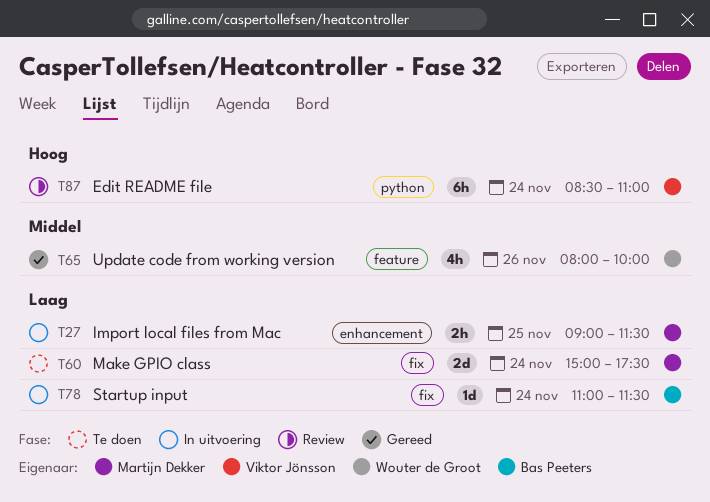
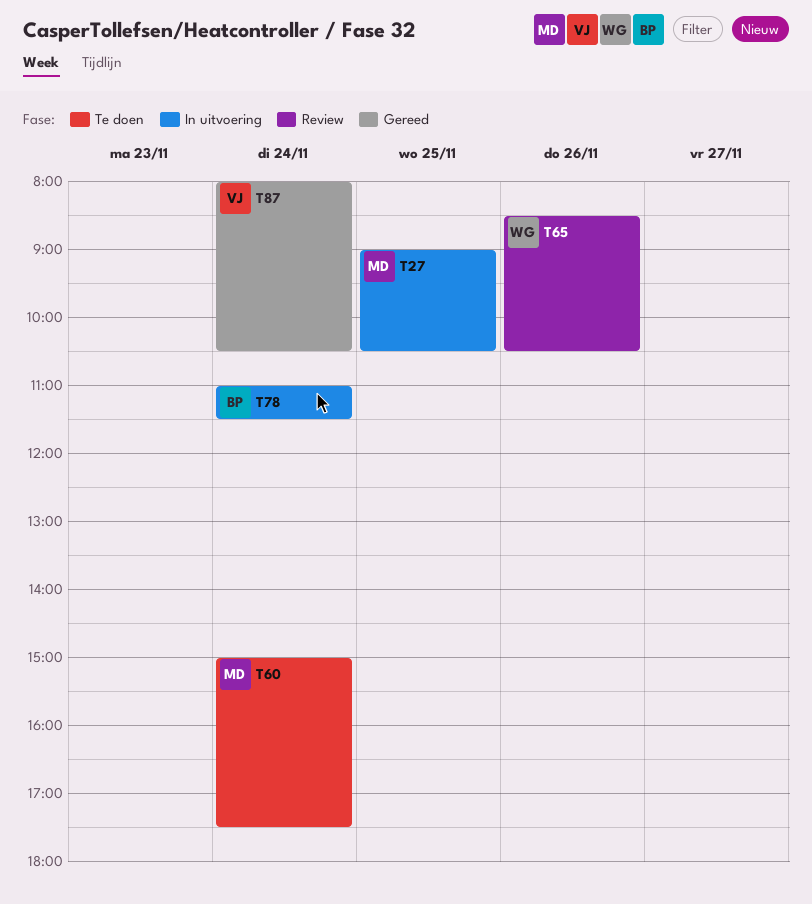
T27, ends: 11:30 -> 10:30
T65, status: Gereed -> Review
T65, begins: 08:00 -> 08:30
T65, ends: 10:00 -> 10:30
T87, status: Review -> Gereed
T87, begins: 08:30 -> 08:00
T87, ends: 11:00 -> 10:30

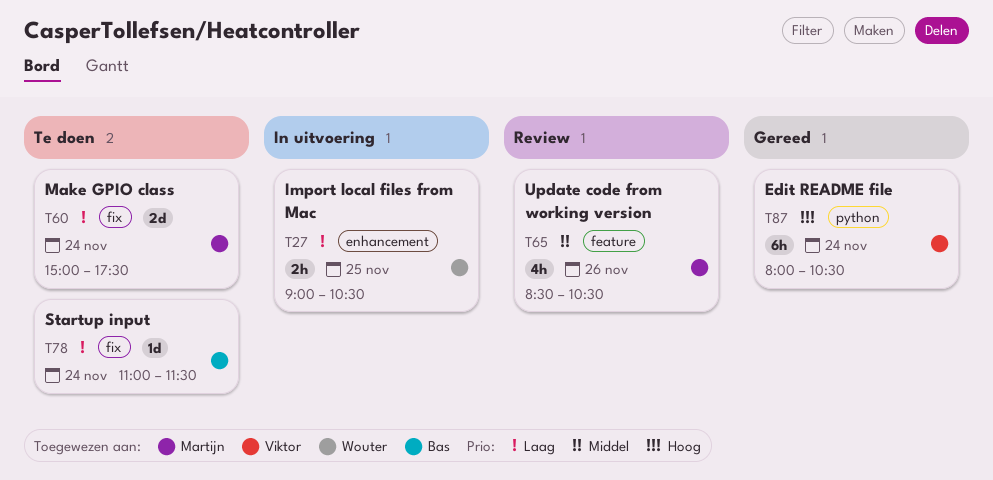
T27, owner: Martijn -> Wouter
T65, owner: Wouter -> Martijn
T78, status: In uitvoering -> Te doen

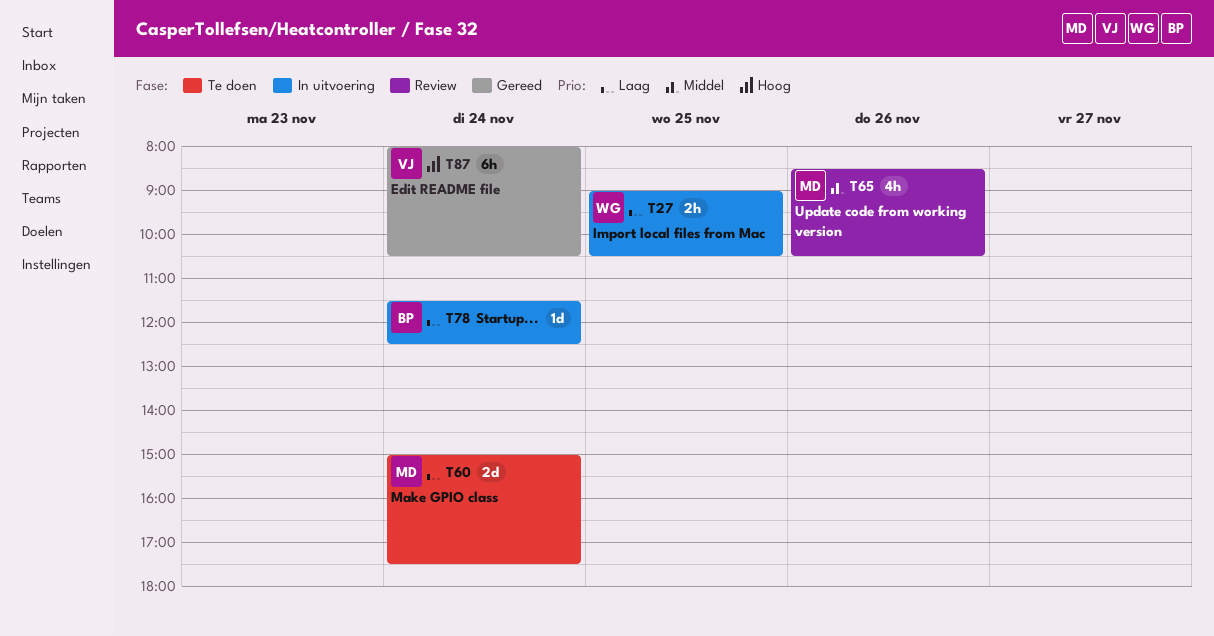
T78, status: Te doen -> In uitvoering
T78, begins: 11:00 -> 11:30
T78, ends: 11:30 -> 12:30

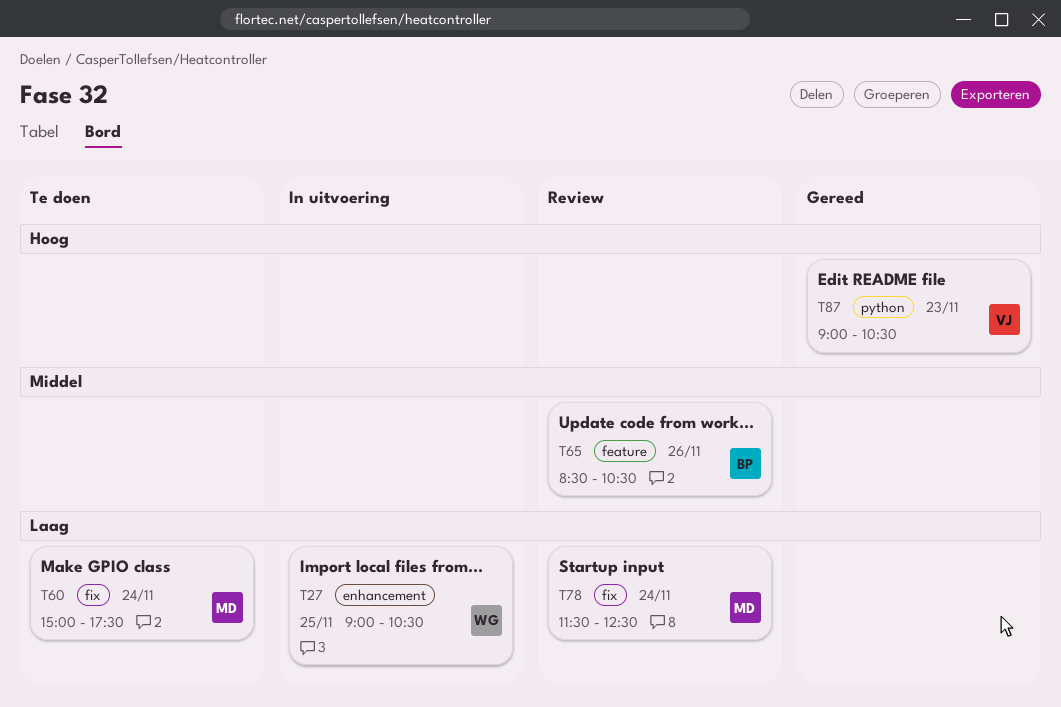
T65, owner: MD -> BP
T78, status: In uitvoering -> Review
T78, owner: BP -> MD
T87, day: Nov 24 -> Nov 23
T87, begins: 08:00 -> 09:00

